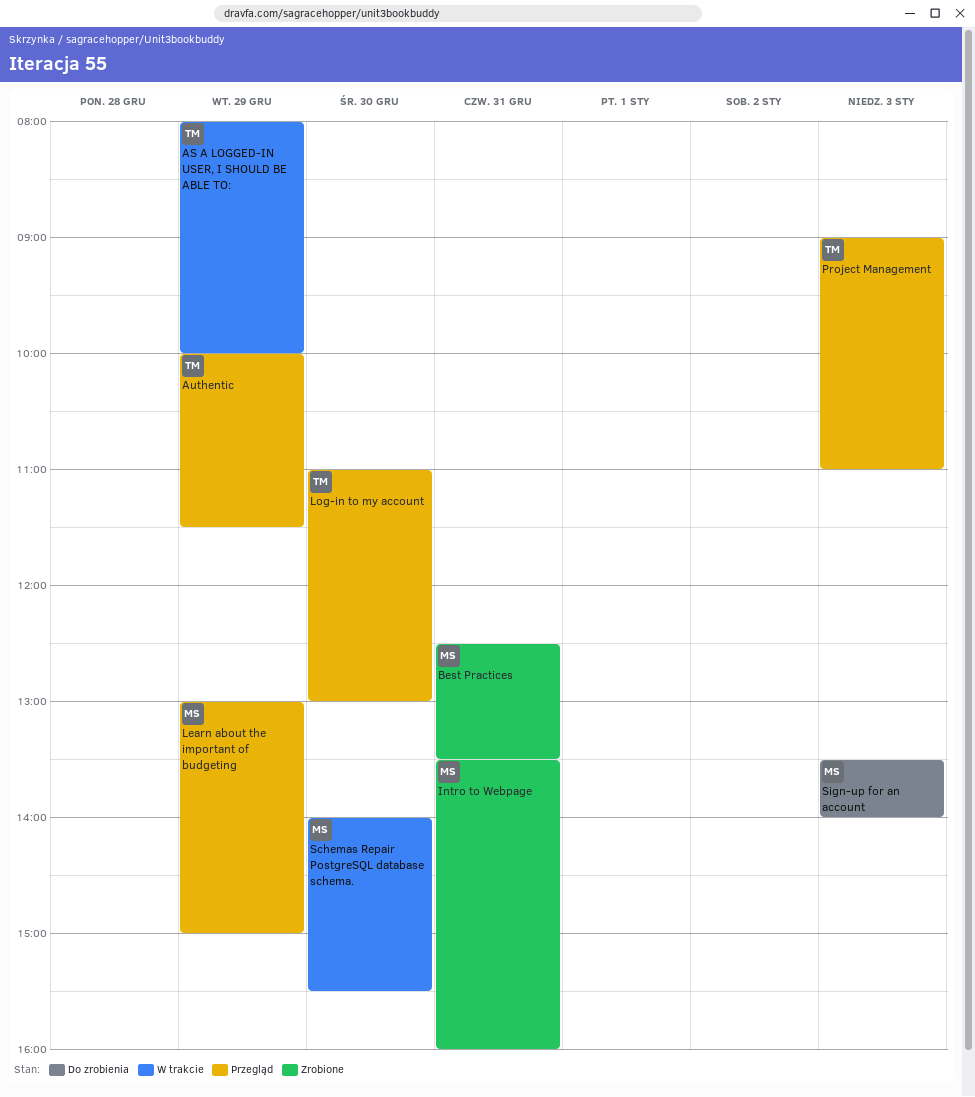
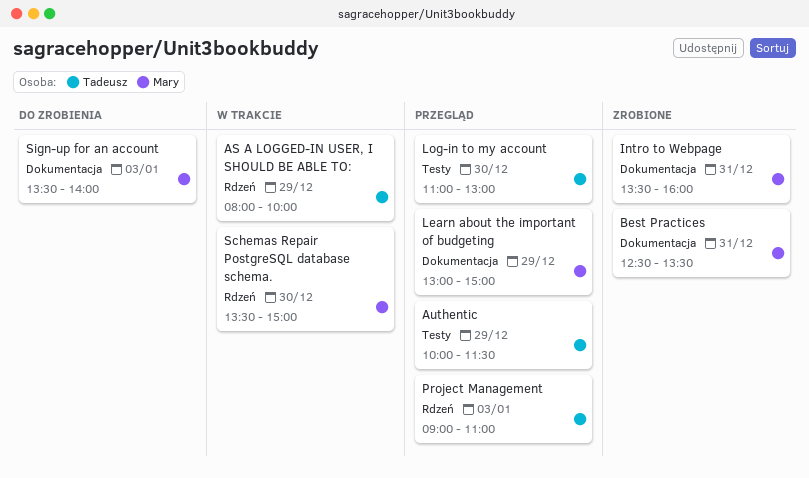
Schemas Repair PostgreSQL database schema., begins: 14:00 -> 13:30
Schemas Repair PostgreSQL database schema., ends: 15:30 -> 15:00

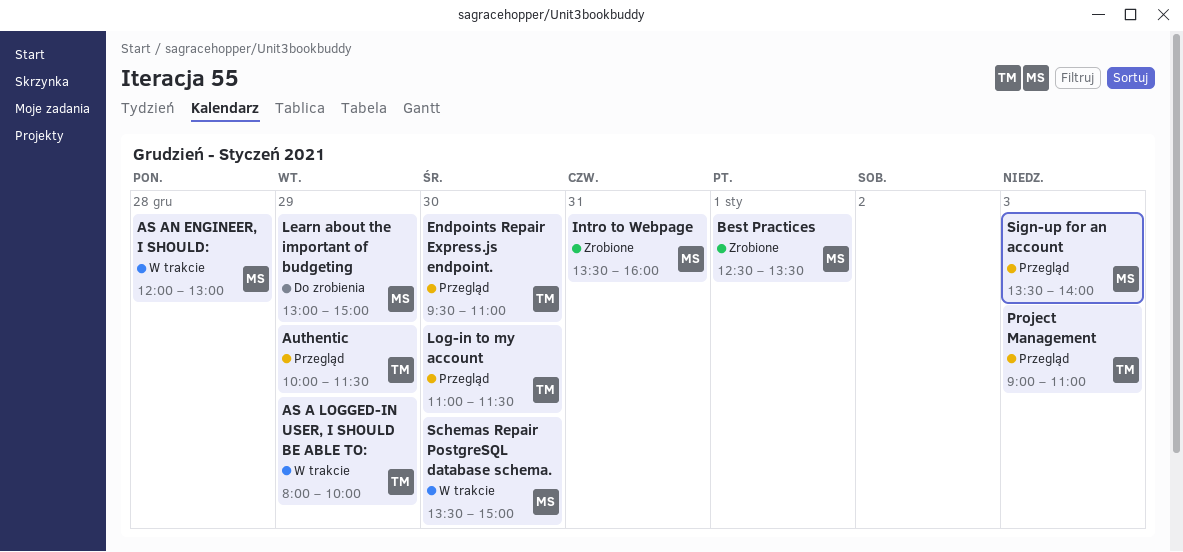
AS AN ENGINEER, I SHOULD:: none -> present
Best Practices, day: Dec 31 -> Jan 1
Endpoints Repair Express.js endpoint.: none -> present
Learn about the important of budgeting, status: Przegląd -> Do zrobienia
Log-in to my account, ends: 13:00 -> 11:30
Sign-up for an account, status: Do zrobienia -> Przegląd

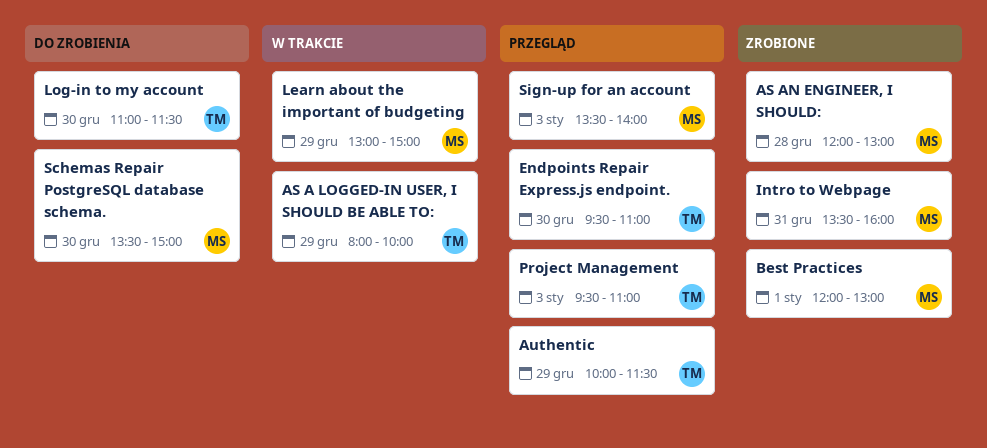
AS AN ENGINEER, I SHOULD:, status: W trakcie -> Zrobione
Best Practices, begins: 12:30 -> 12:00
Best Practices, ends: 13:30 -> 13:00
Learn about the important of budgeting, status: Do zrobienia -> W trakcie
Log-in to my account, status: Przegląd -> Do zrobienia
Project Management, begins: 09:00 -> 09:30
Schemas Repair PostgreSQL database schema., status: W trakcie -> Do zrobienia

